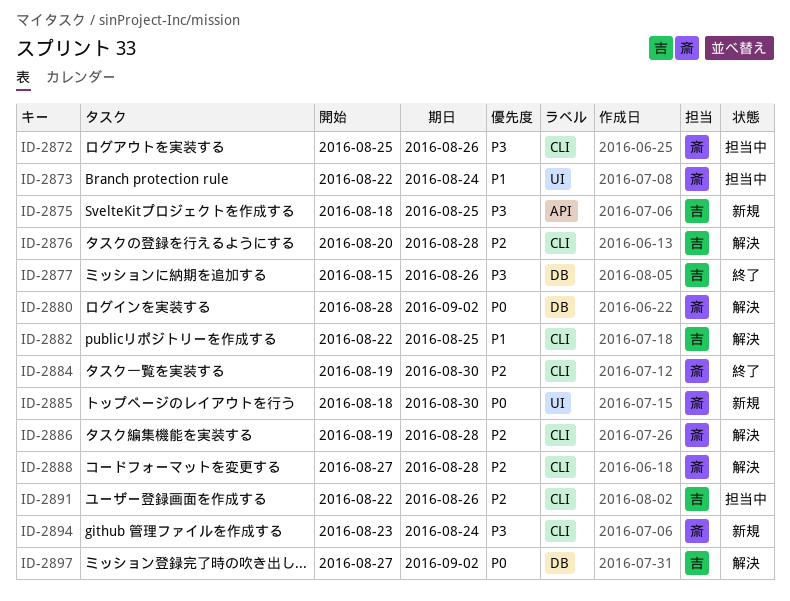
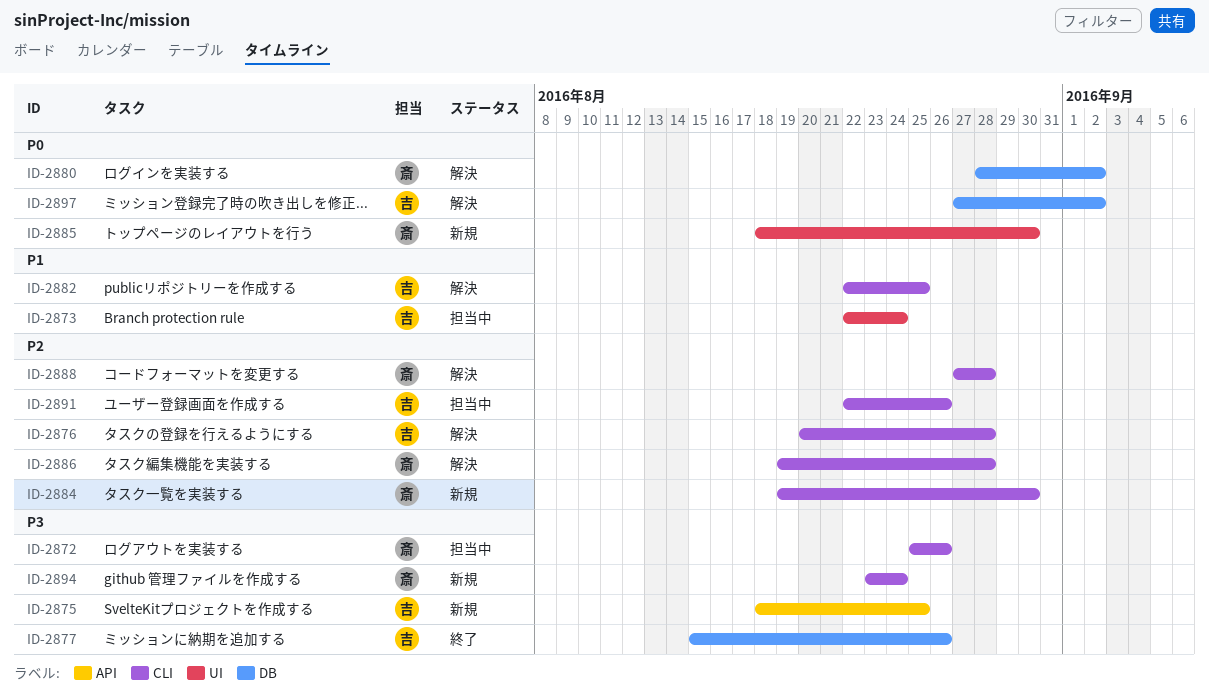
ID-2873, owner: 斎 -> 吉
ID-2884, status: 終了 -> 新規

